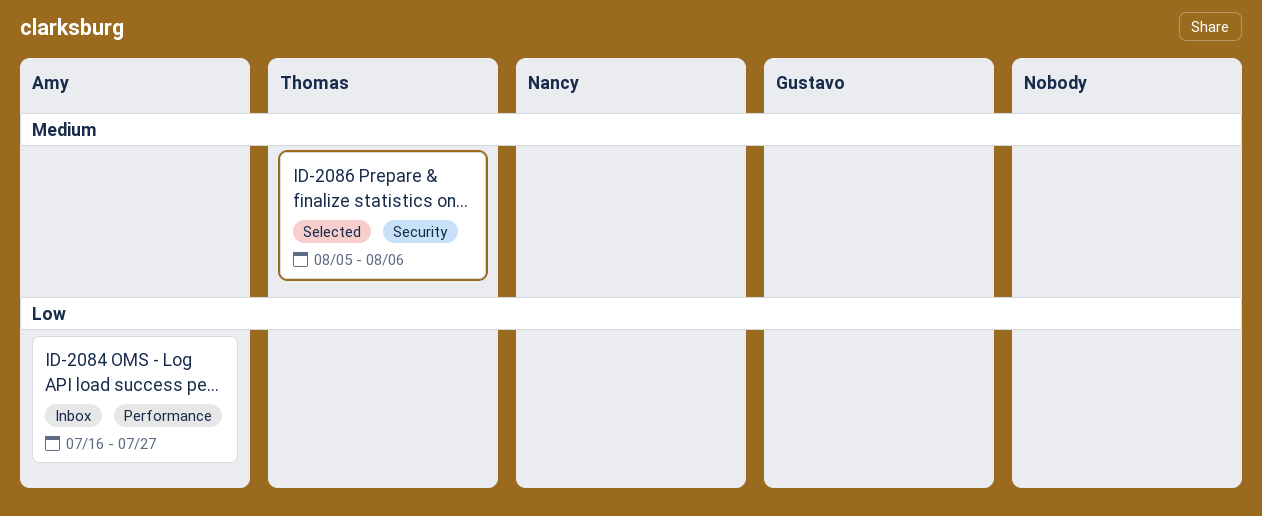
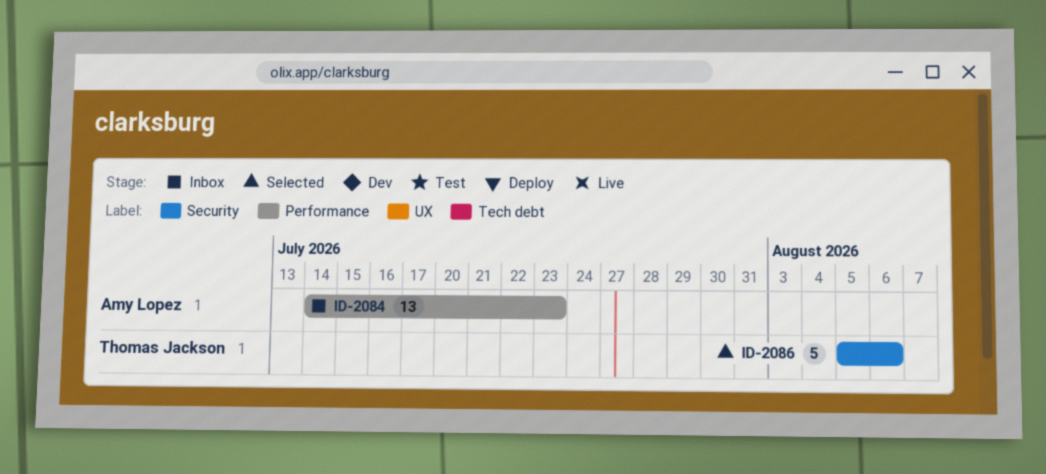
ID-2084, start: Jul 16 -> Jul 14
ID-2084, due: Jul 27 -> Jul 23

